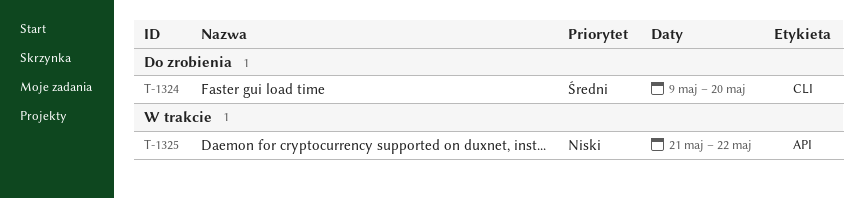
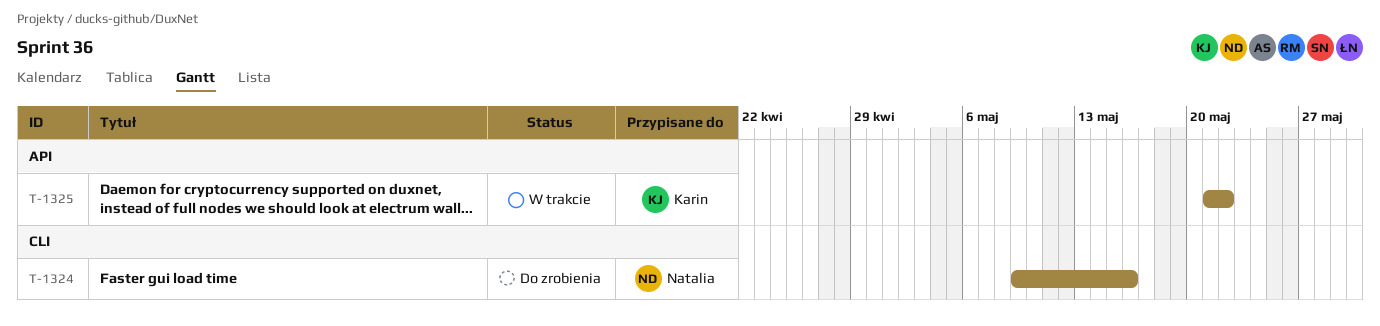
T-1324, due: May 20 -> May 16

